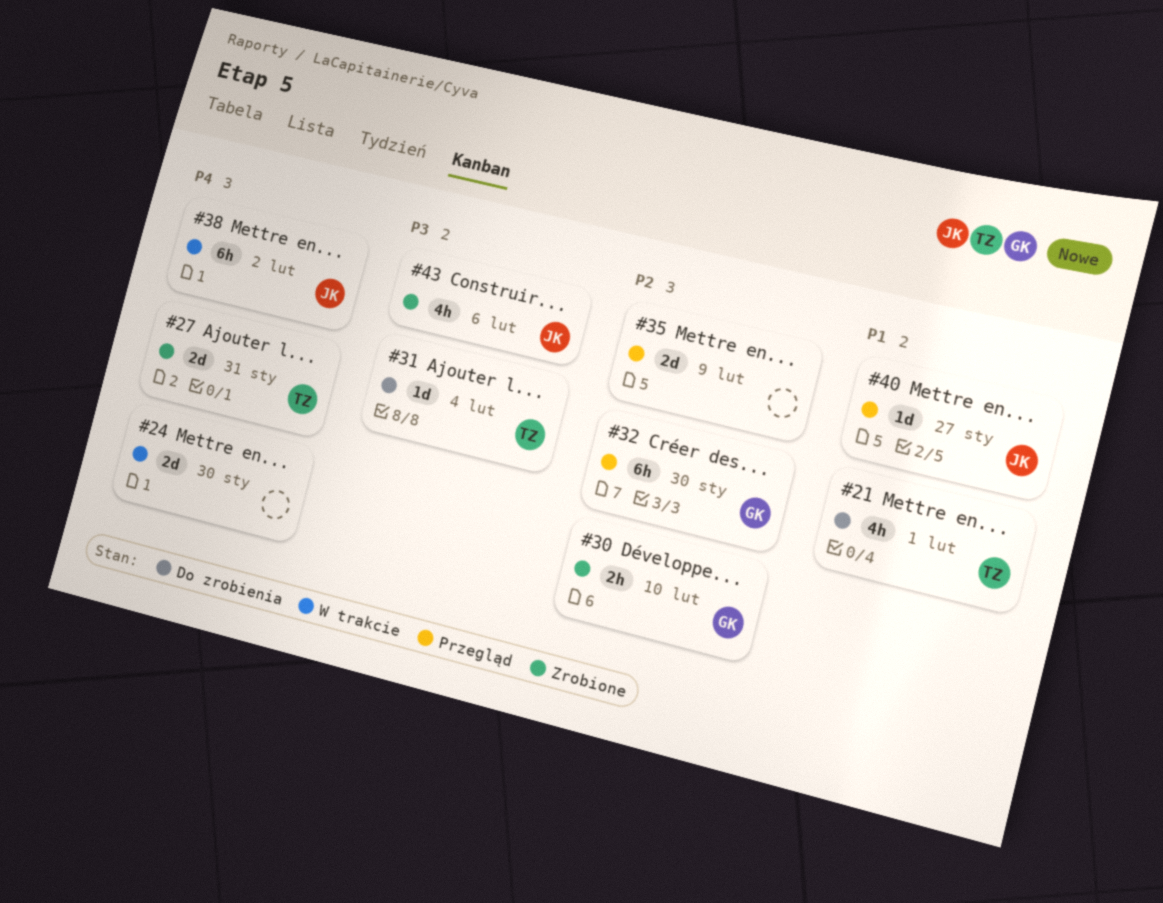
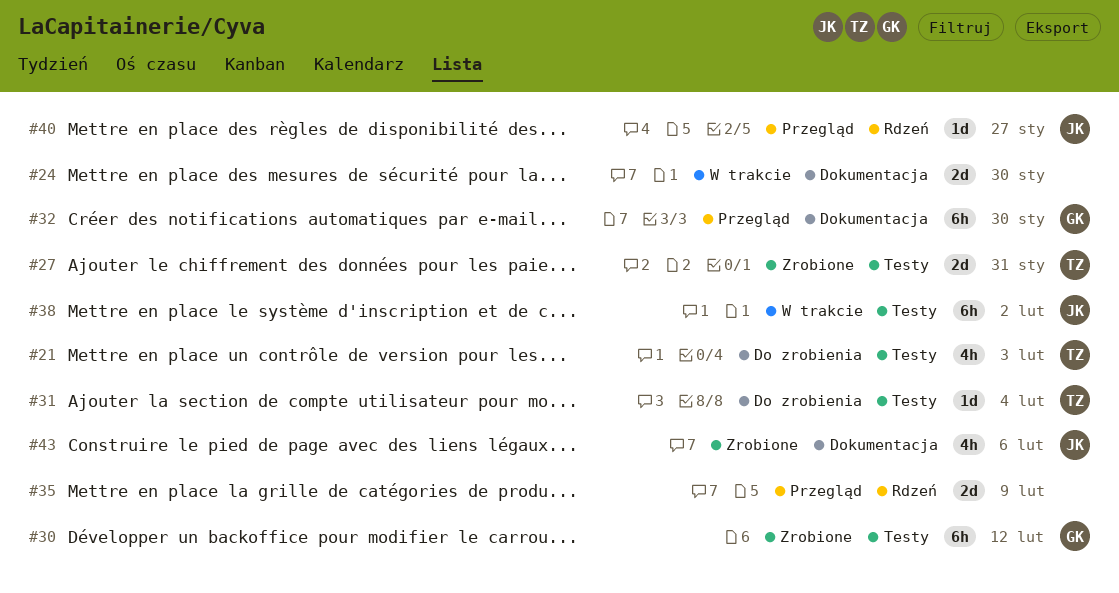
#21, due: Feb 1 -> Feb 3
#30, estimate: 2h -> 6h
#30, due: Feb 10 -> Feb 12

